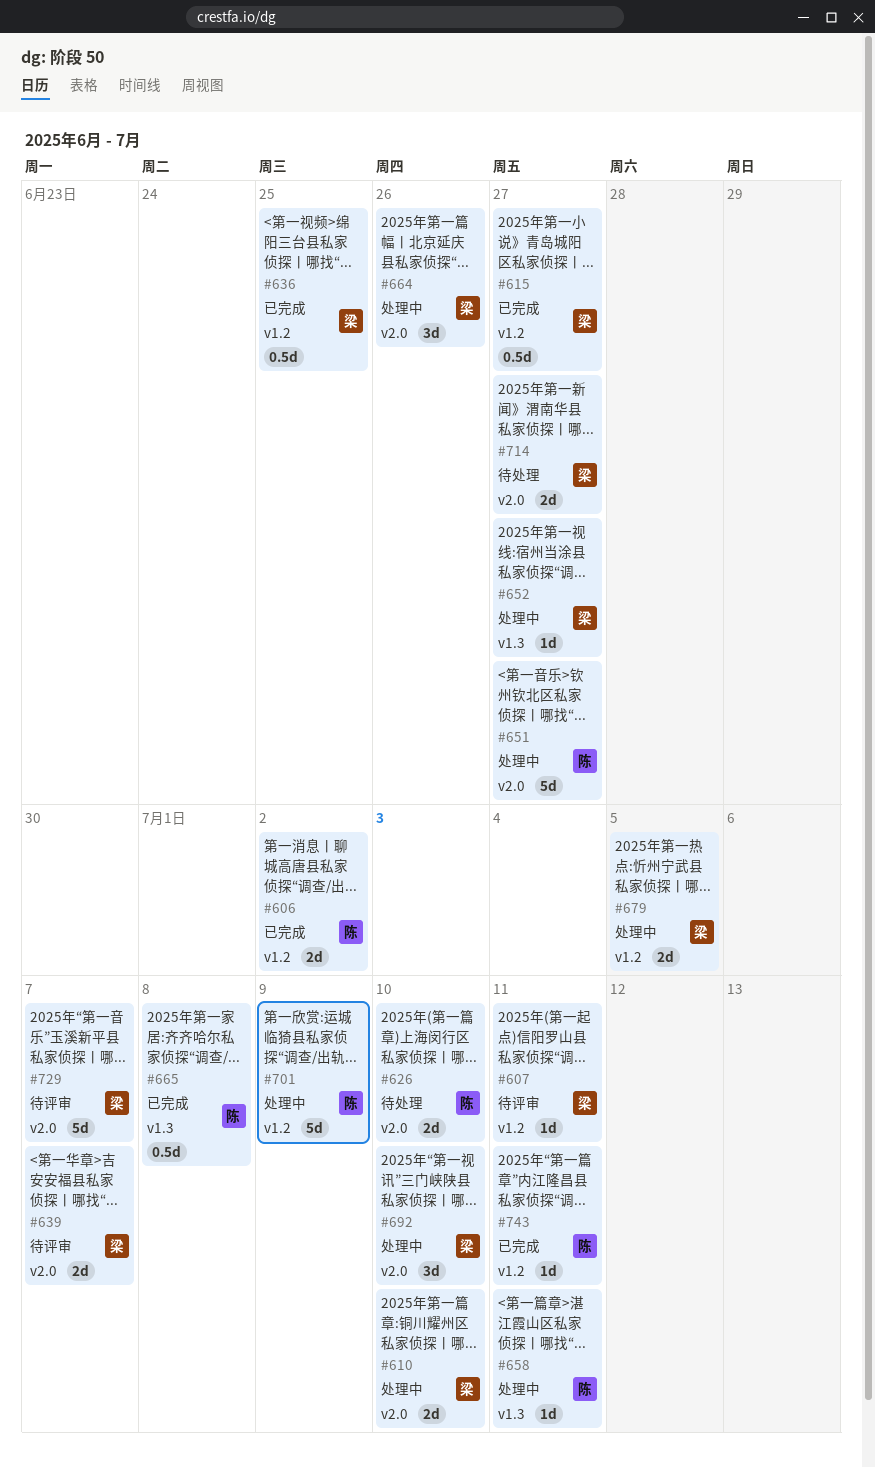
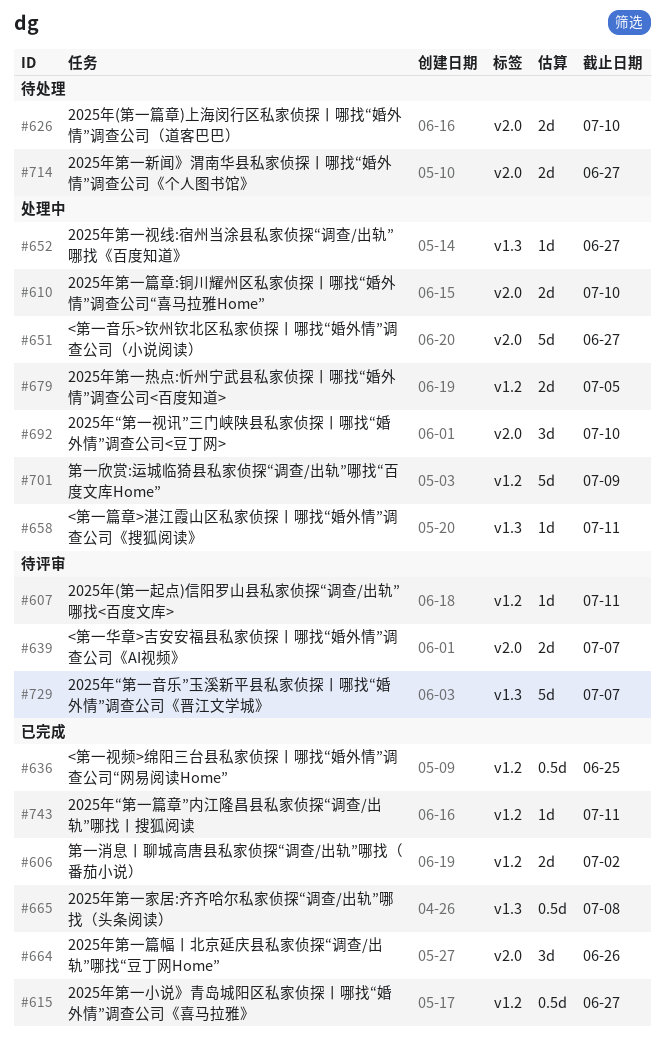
#664, status: 处理中 -> 已完成
#729, label: v2.0 -> v1.3

